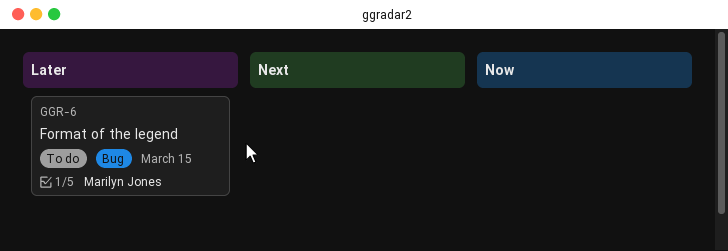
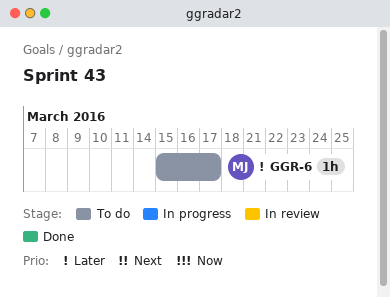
GGR-6, due: Mar 15 -> Mar 17

